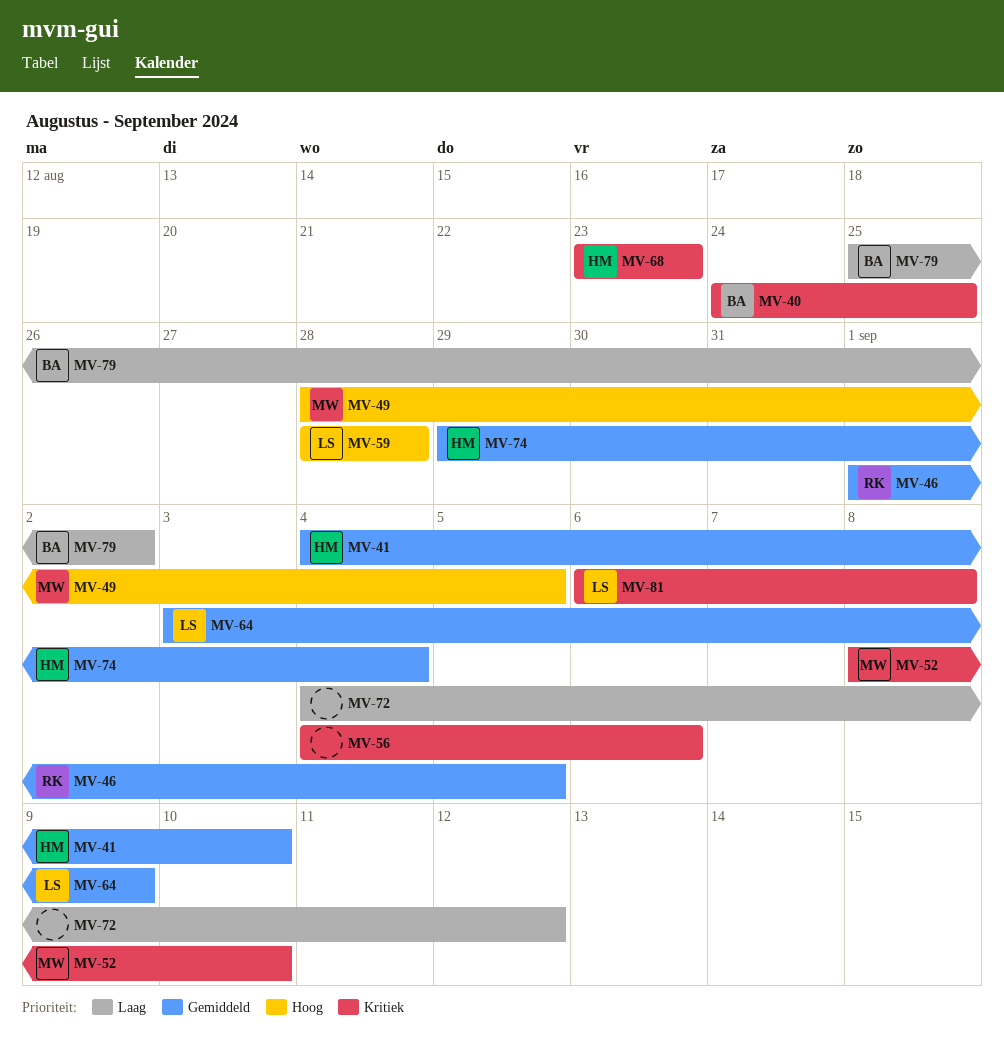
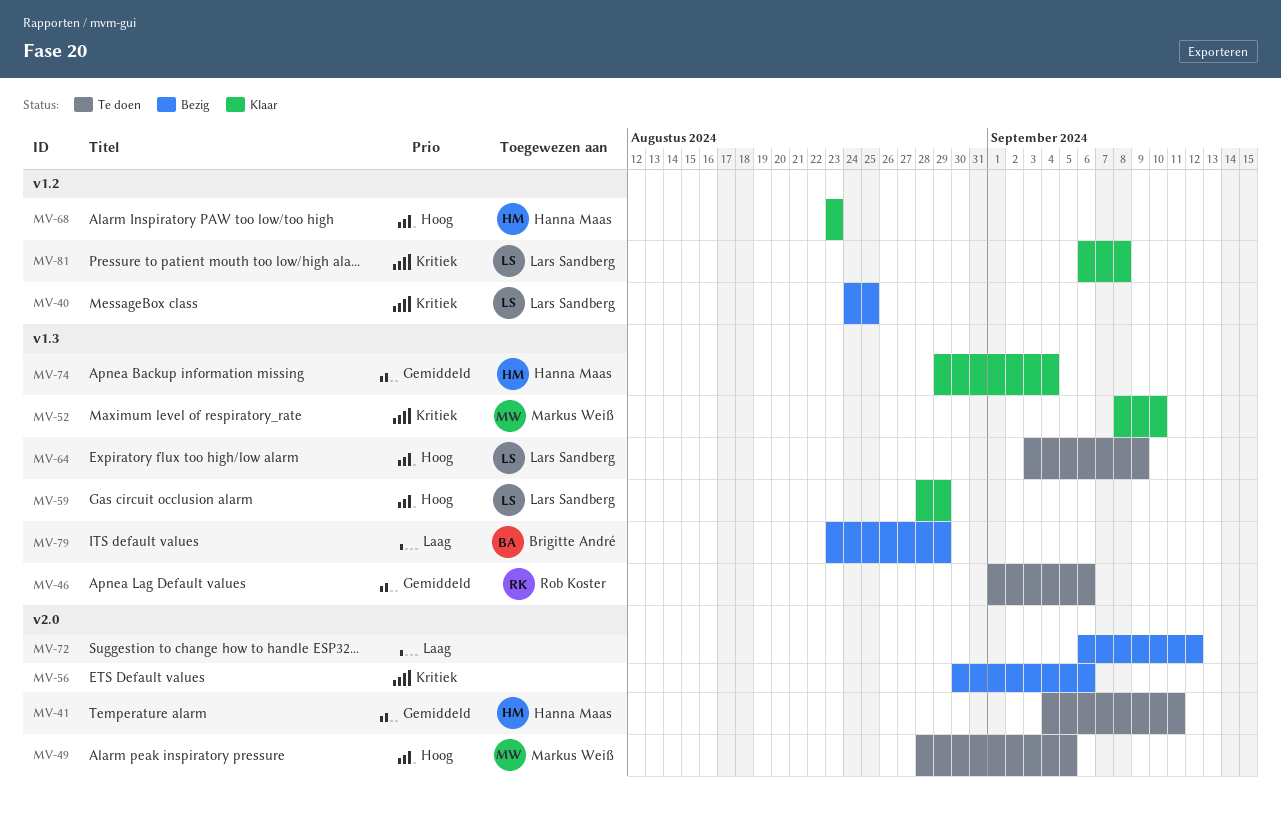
MV-40, owner: Brigitte André -> Lars Sandberg
MV-41, due: Sep 10 -> Sep 11
MV-46, due: Sep 5 -> Sep 6
MV-56, start: Sep 4 -> Aug 30
MV-59, due: Aug 28 -> Aug 29
MV-64, priority: Gemiddeld -> Hoog
MV-68, priority: Kritiek -> Hoog
MV-72, start: Sep 4 -> Sep 6
MV-79, start: Aug 25 -> Aug 23
MV-79, due: Sep 2 -> Aug 29

